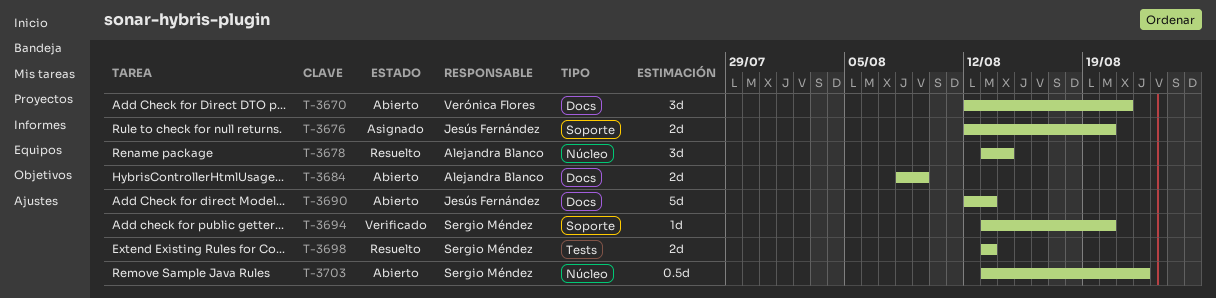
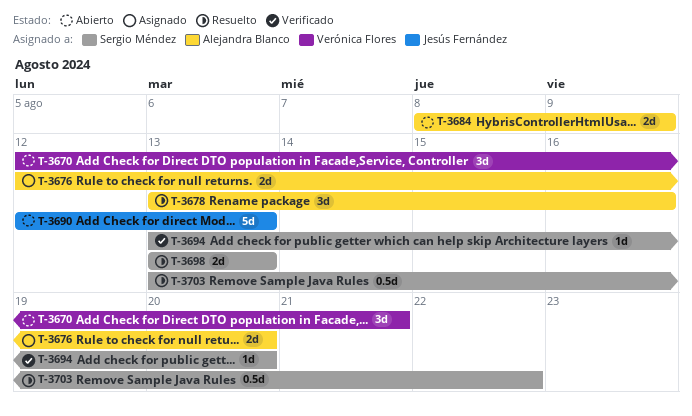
T-3676, owner: Jesús Fernández -> Alejandra Blanco
T-3678, due: Aug 14 -> Aug 16
T-3703, status: Abierto -> Resuelto

